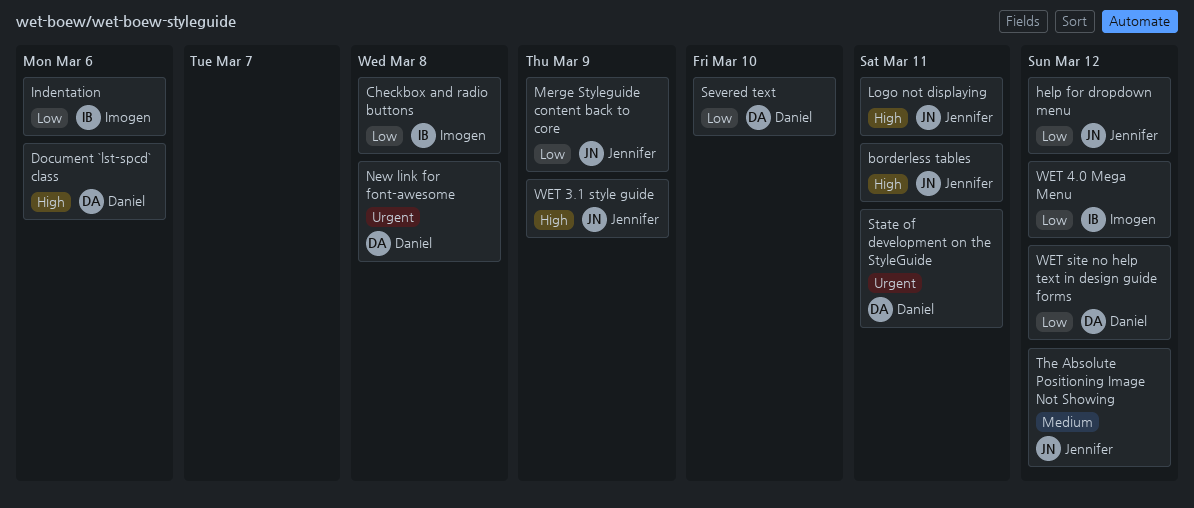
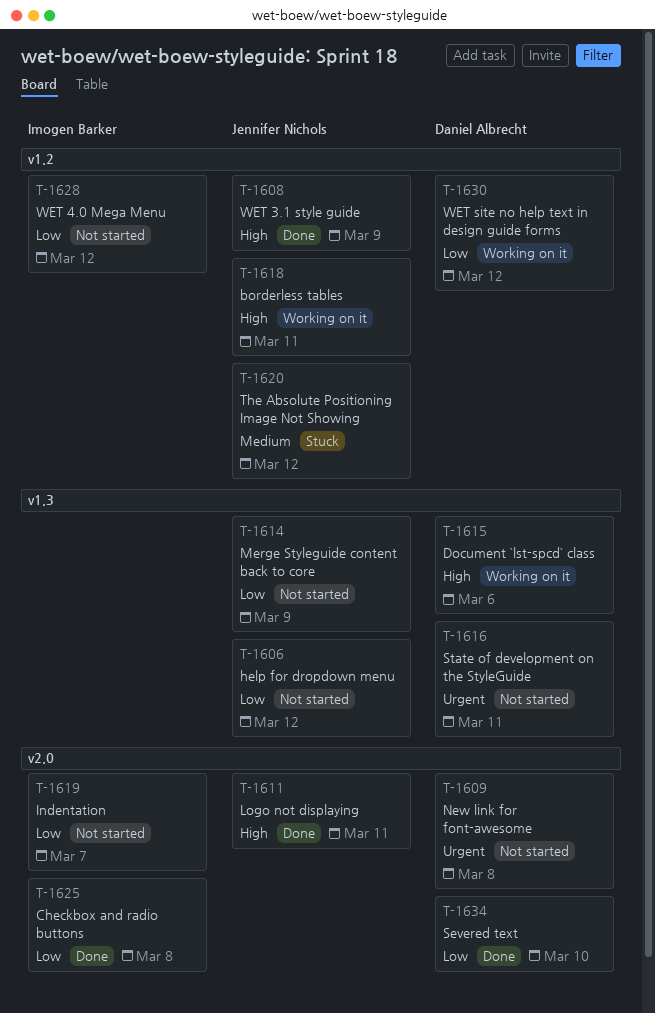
Indentation, due: Mar 6 -> Mar 7

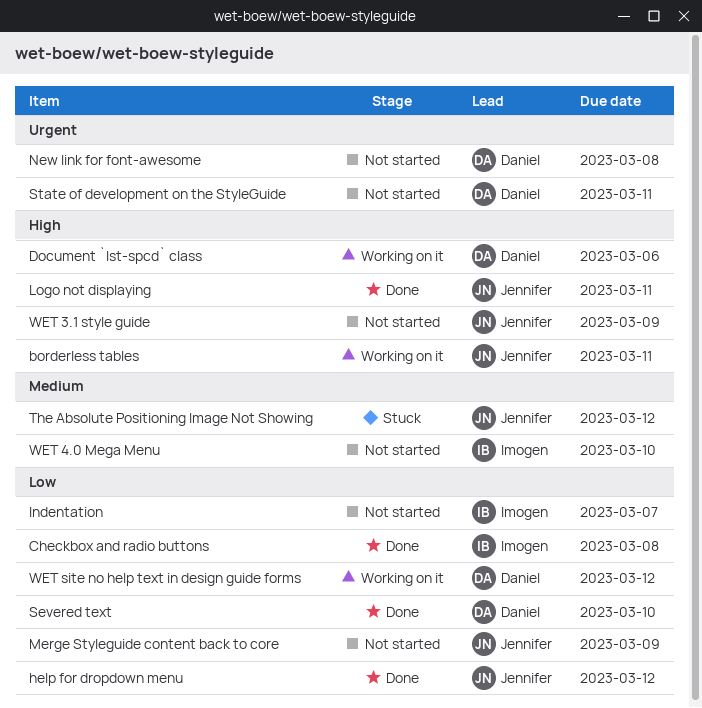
help for dropdown menu, status: Not started -> Done
WET 3.1 style guide, status: Done -> Not started
WET 4.0 Mega Menu, priority: Low -> Medium
WET 4.0 Mega Menu, due: Mar 12 -> Mar 10

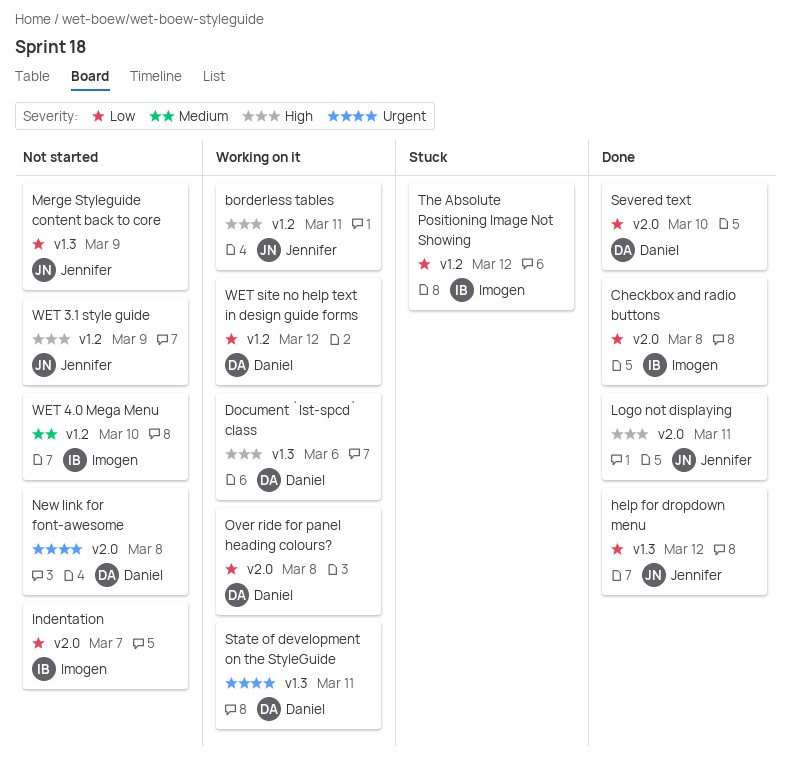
Over ride for panel heading colours?: none -> present
State of development on the StyleGuide, status: Not started -> Working on it
The Absolute Positioning Image Not Showing, owner: Jennifer -> Imogen
The Absolute Positioning Image Not Showing, priority: Medium -> Low

